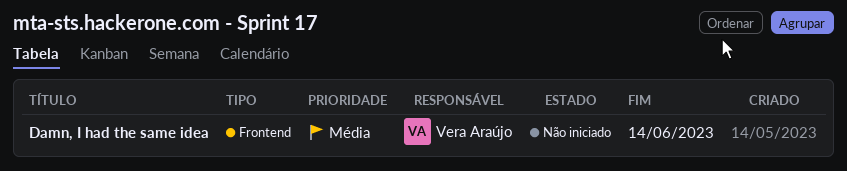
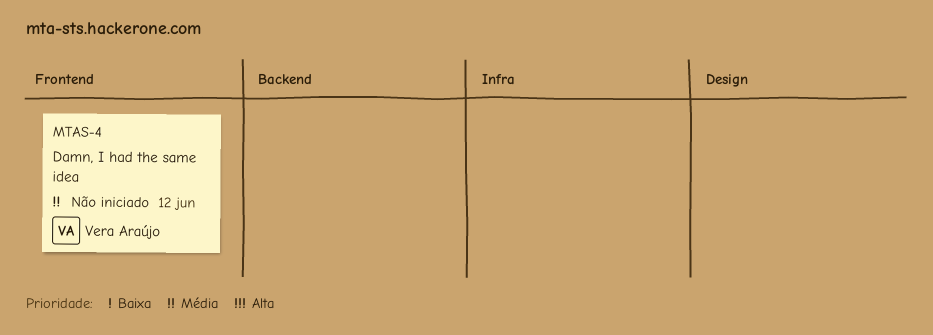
Damn, I had the same idea, due: Jun 14 -> Jun 12

